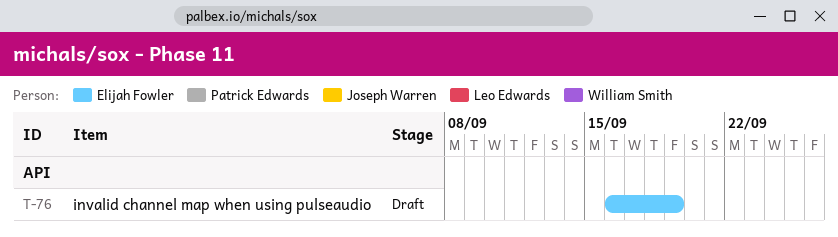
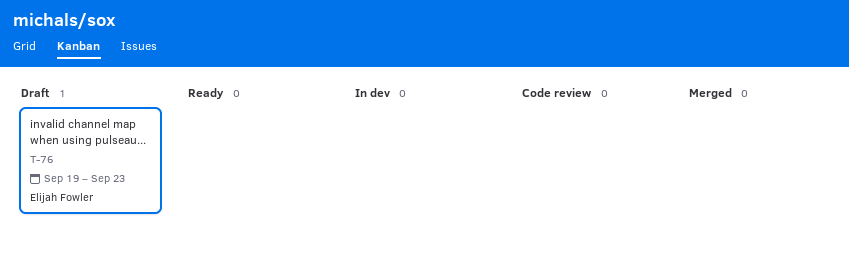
T-76, start: Sep 16 -> Sep 19
T-76, due: Sep 19 -> Sep 23

